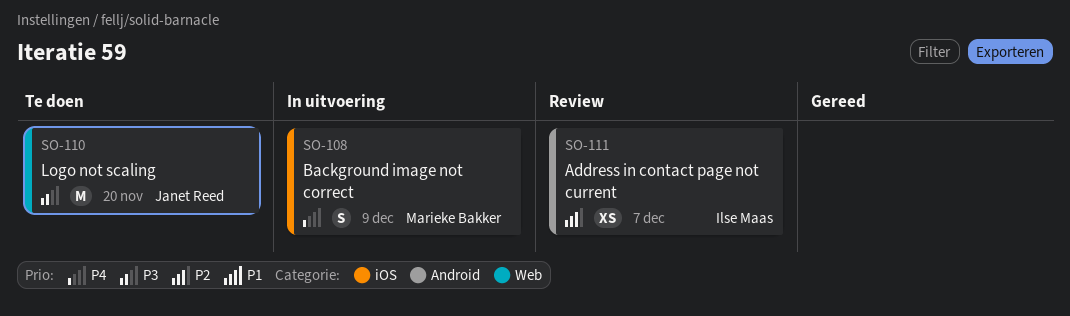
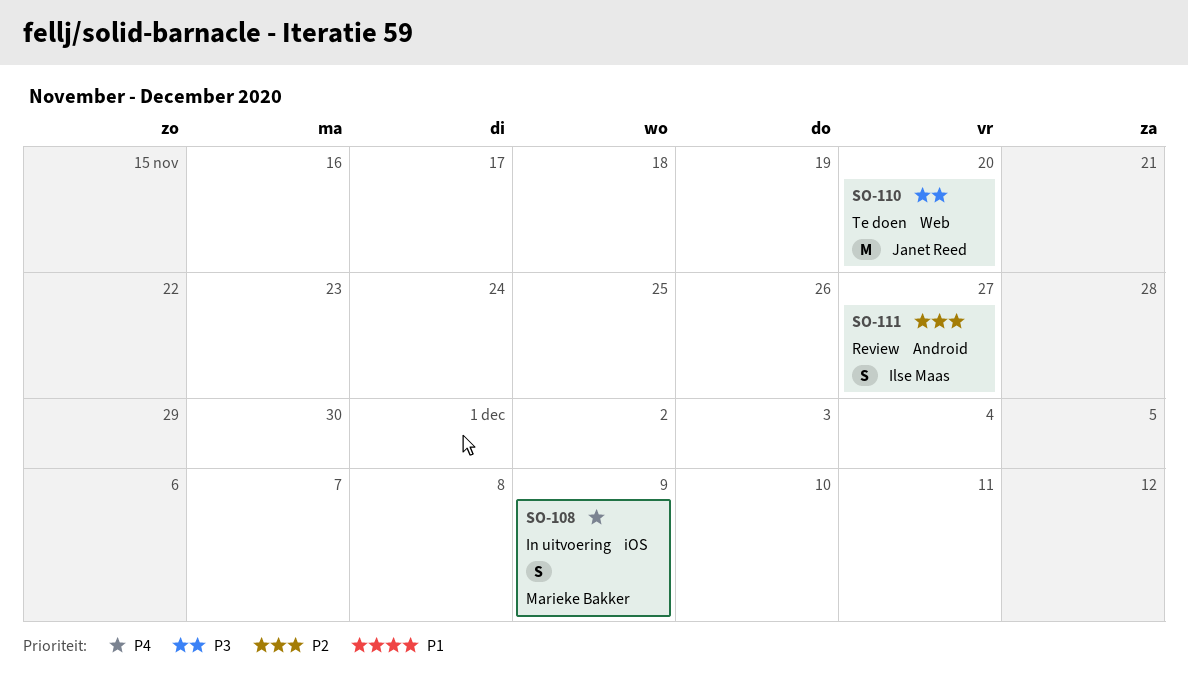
SO-111, estimate: XS -> S
SO-111, due: Dec 7 -> Nov 27

